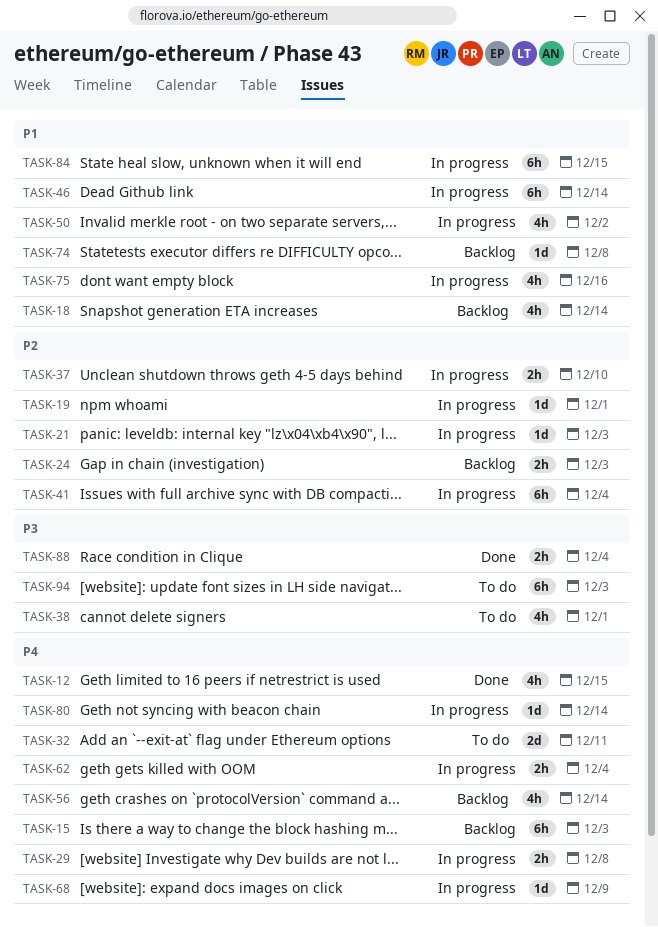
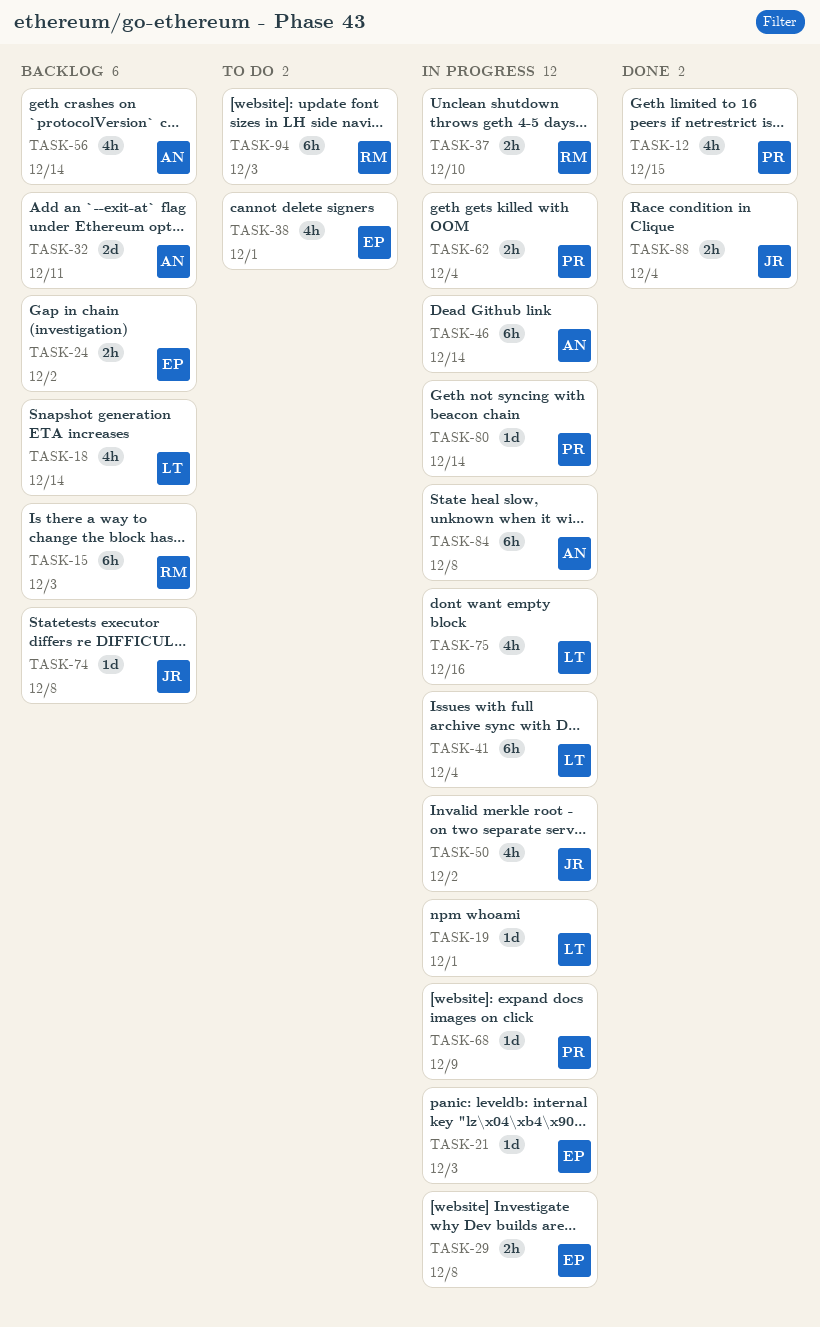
TASK-24, due: Dec 3 -> Dec 2
TASK-32, status: To do -> Backlog
TASK-84, due: Dec 15 -> Dec 8

